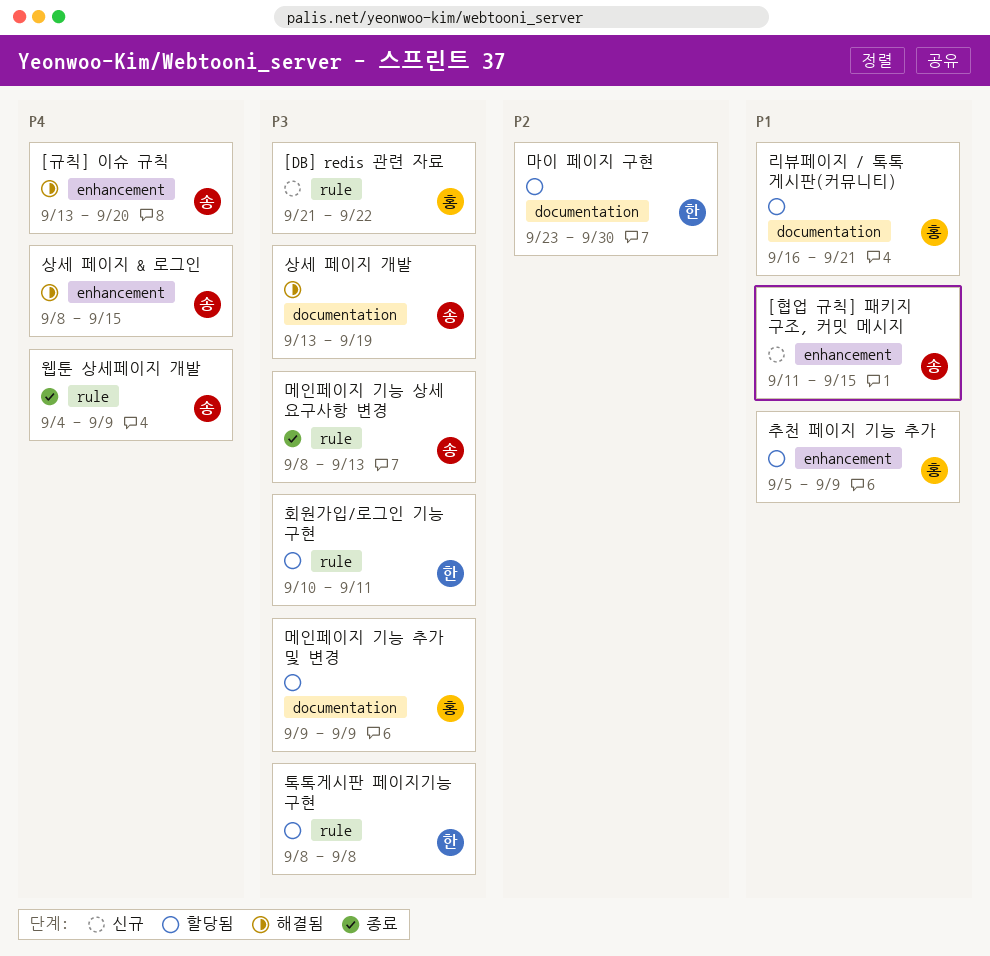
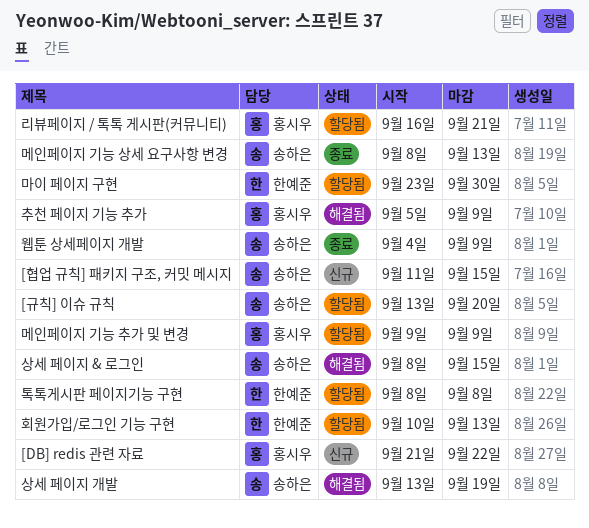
[규칙] 이슈 규칙, status: 해결됨 -> 할당됨
추천 페이지 기능 추가, status: 할당됨 -> 해결됨
회원가입/로그인 기능 구현, due: Sep 11 -> Sep 13

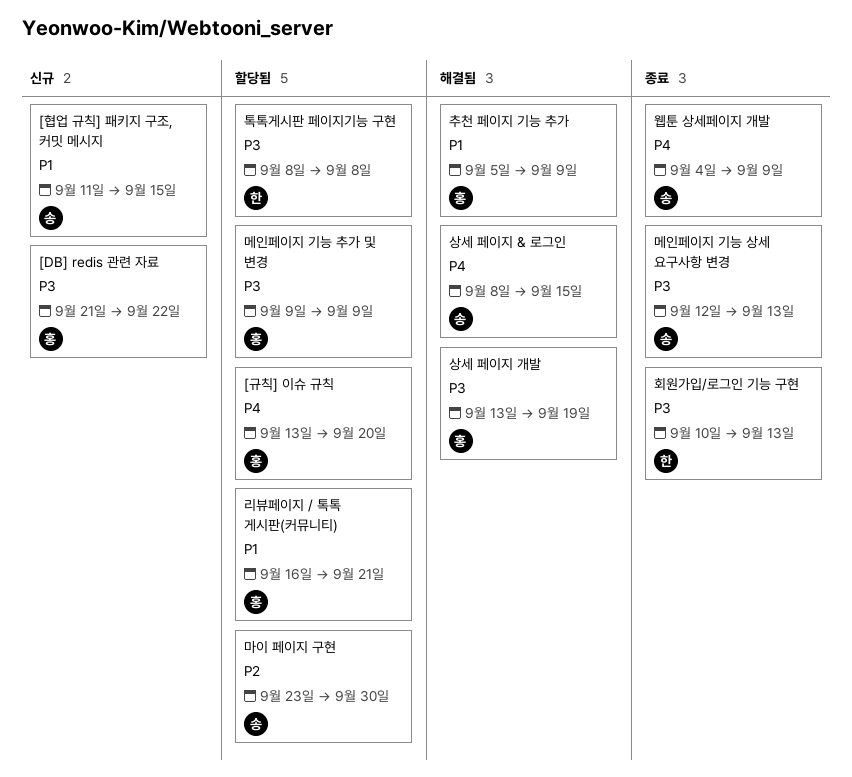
[규칙] 이슈 규칙, owner: 송하은 -> 홍시우
마이 페이지 구현, owner: 한예준 -> 송하은
메인페이지 기능 상세 요구사항 변경, start: Sep 8 -> Sep 12
상세 페이지 개발, owner: 송하은 -> 홍시우
회원가입/로그인 기능 구현, status: 할당됨 -> 종료

